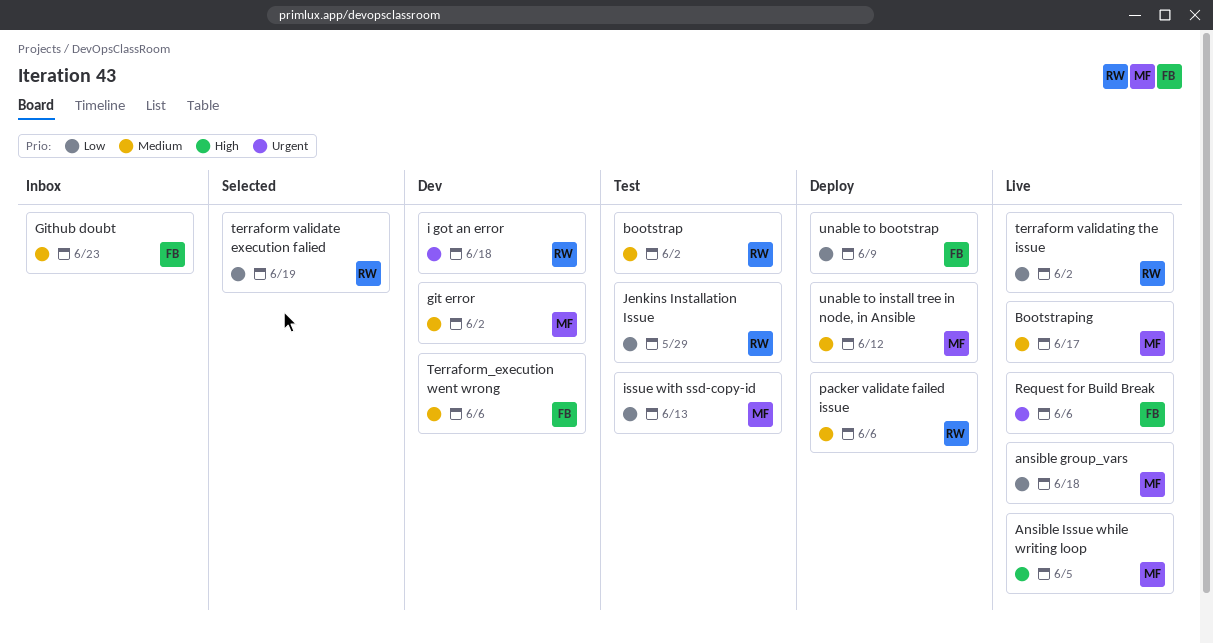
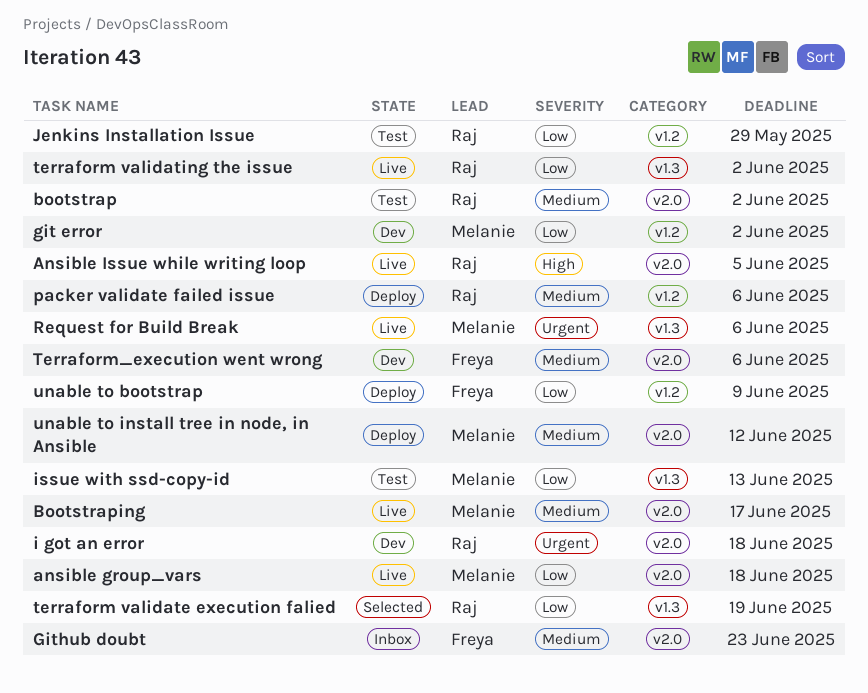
Ansible Issue while writing loop, owner: Melanie -> Raj
git error, priority: Medium -> Low
Request for Build Break, owner: Freya -> Melanie

